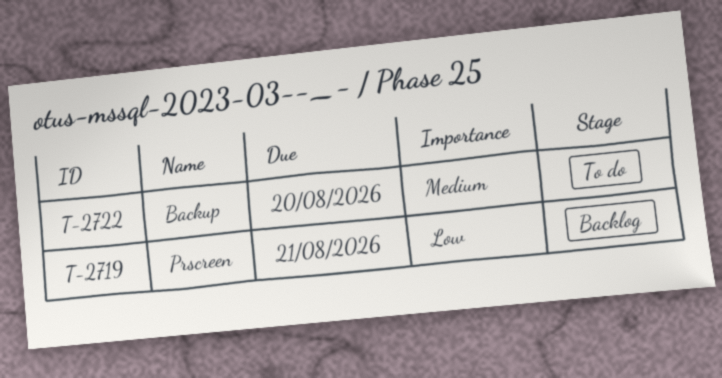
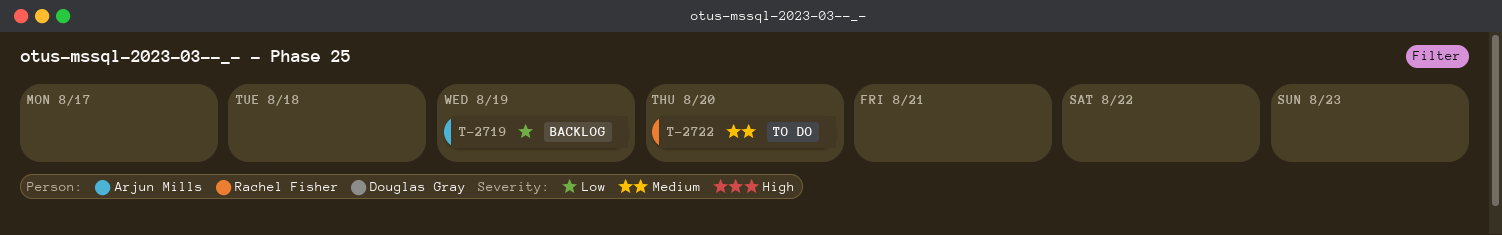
T-2719, due: Aug 21 -> Aug 19

